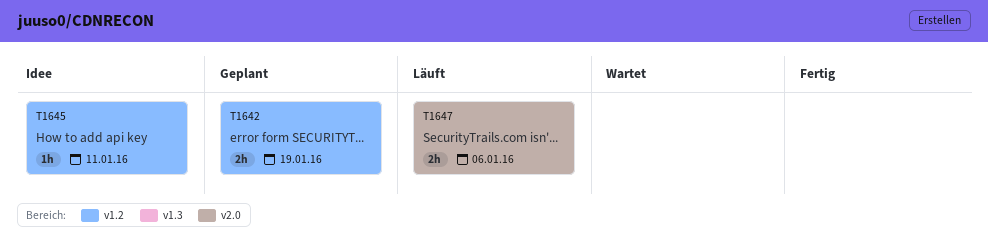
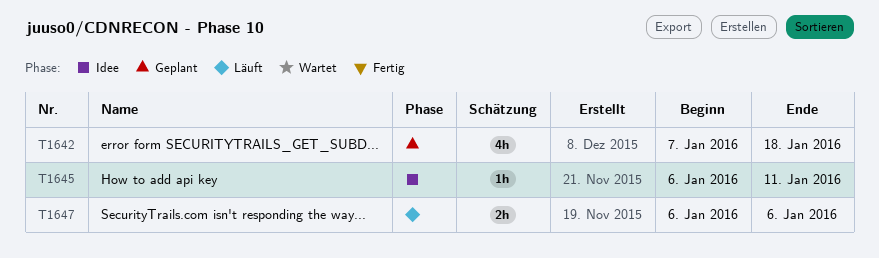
T1642, estimate: 2h -> 4h
T1642, due: Jan 19 -> Jan 18

